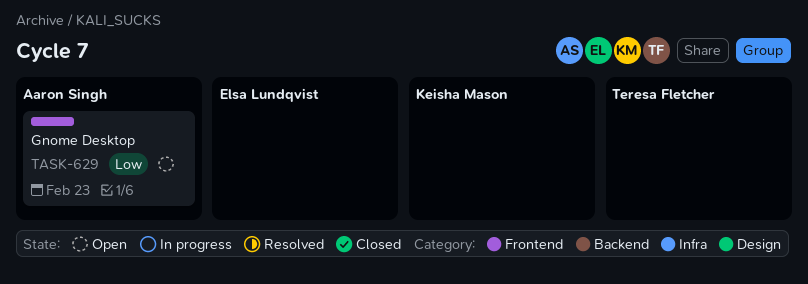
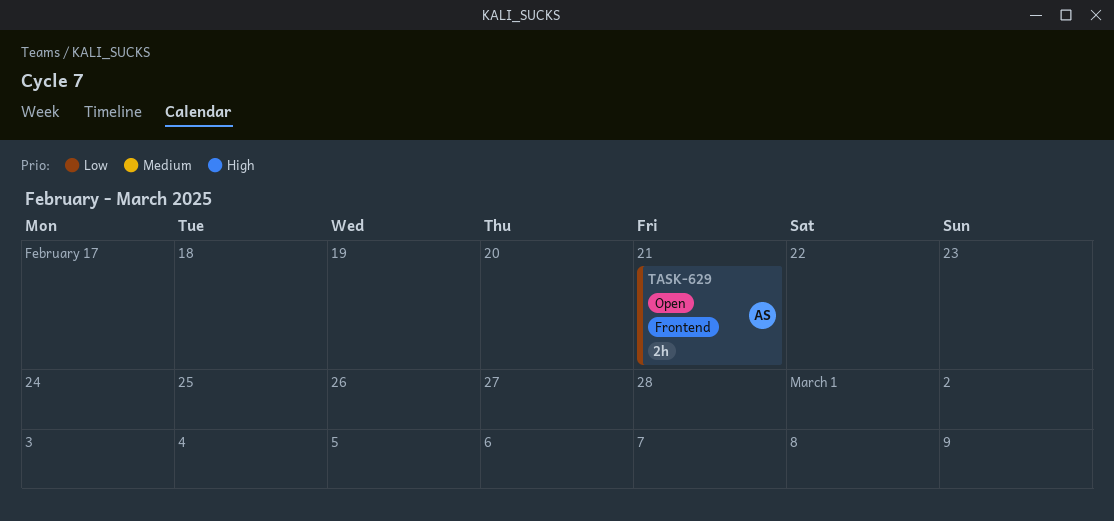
TASK-629, due: Feb 23 -> Feb 21

